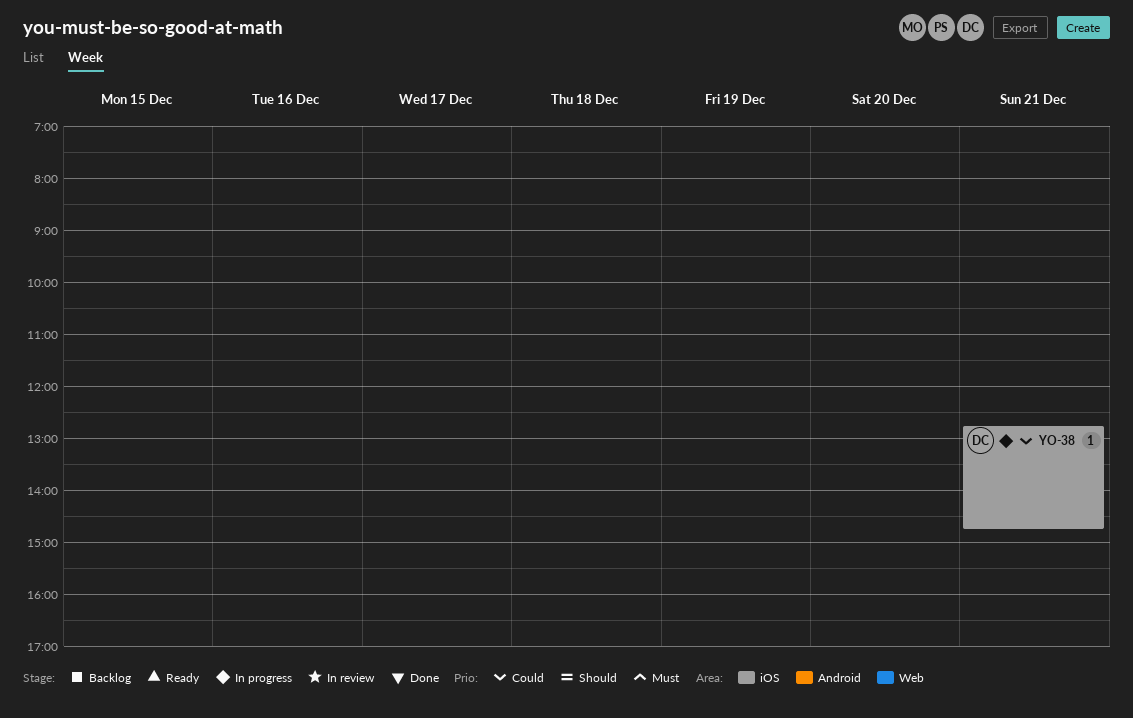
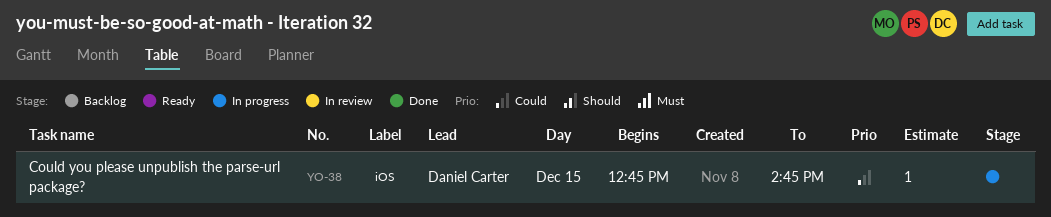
YO-38, day: Dec 21 -> Dec 15

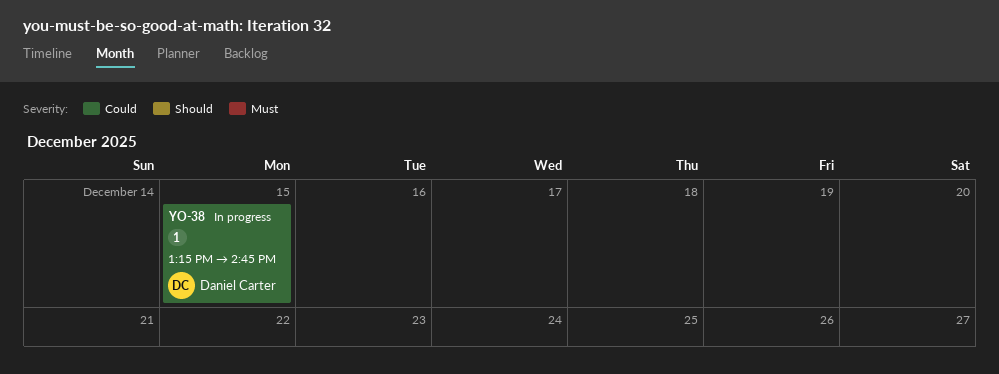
YO-38, begins: 12:45 -> 13:15

